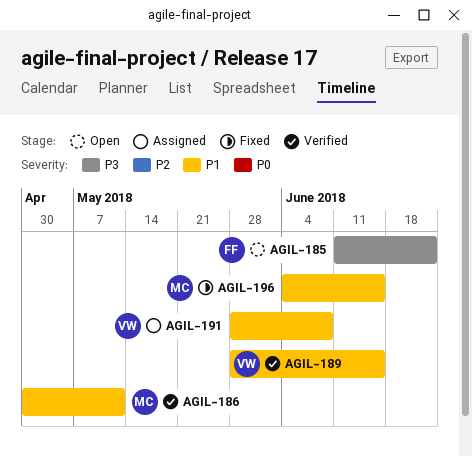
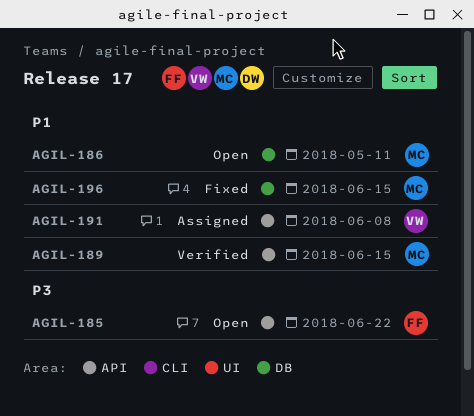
AGIL-186, status: Verified -> Open
AGIL-189, owner: VW -> MC

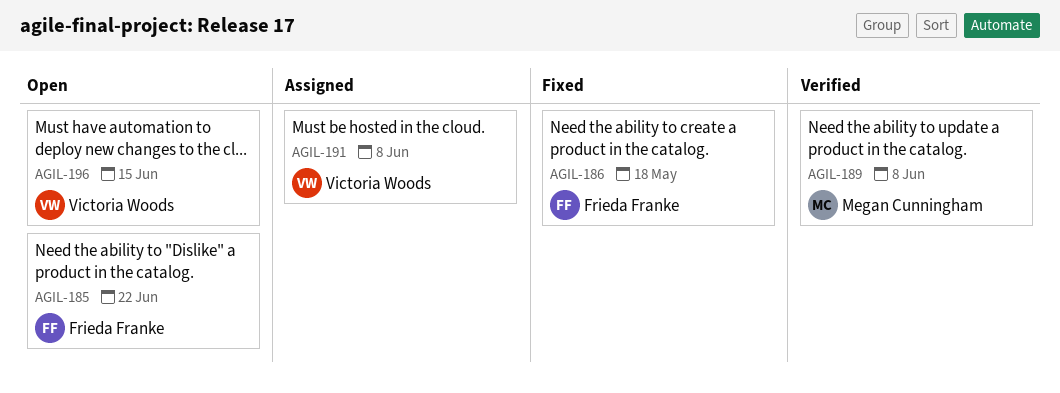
AGIL-186, status: Open -> Fixed
AGIL-186, owner: Megan Cunningham -> Frieda Franke
AGIL-186, due: May 11 -> May 18
AGIL-189, due: Jun 15 -> Jun 8
AGIL-196, status: Fixed -> Open
AGIL-196, owner: Megan Cunningham -> Victoria Woods

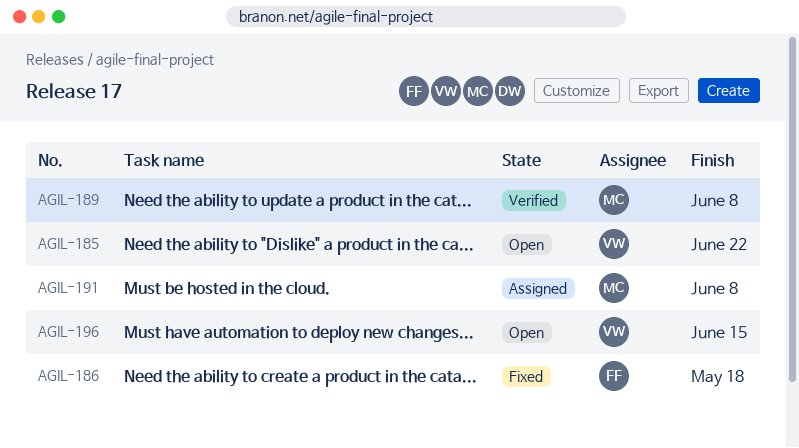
AGIL-185, owner: Frieda Franke -> Victoria Woods
AGIL-191, owner: Victoria Woods -> Megan Cunningham

